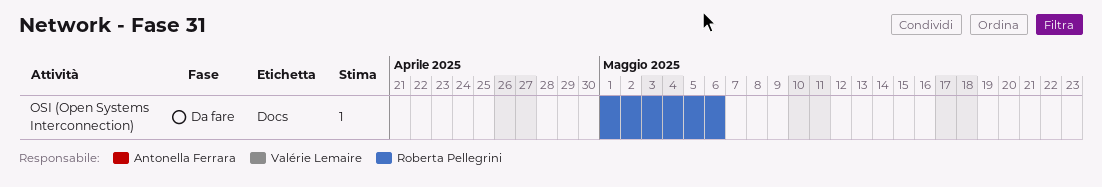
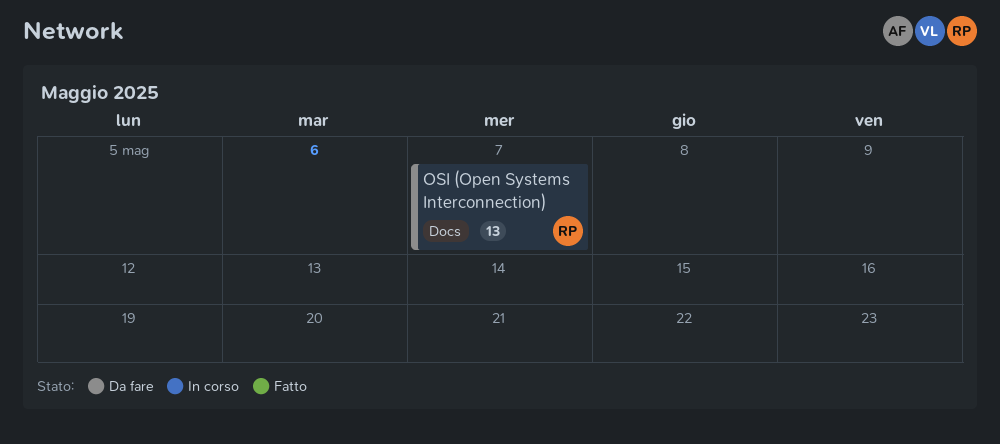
OSI (Open Systems Interconnection), estimate: 1 -> 13
OSI (Open Systems Interconnection), due: May 6 -> May 7

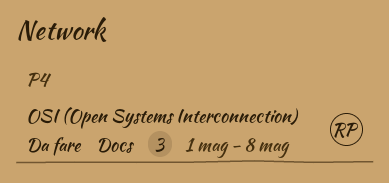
OSI (Open Systems Interconnection), estimate: 13 -> 3
OSI (Open Systems Interconnection), due: May 7 -> May 8

